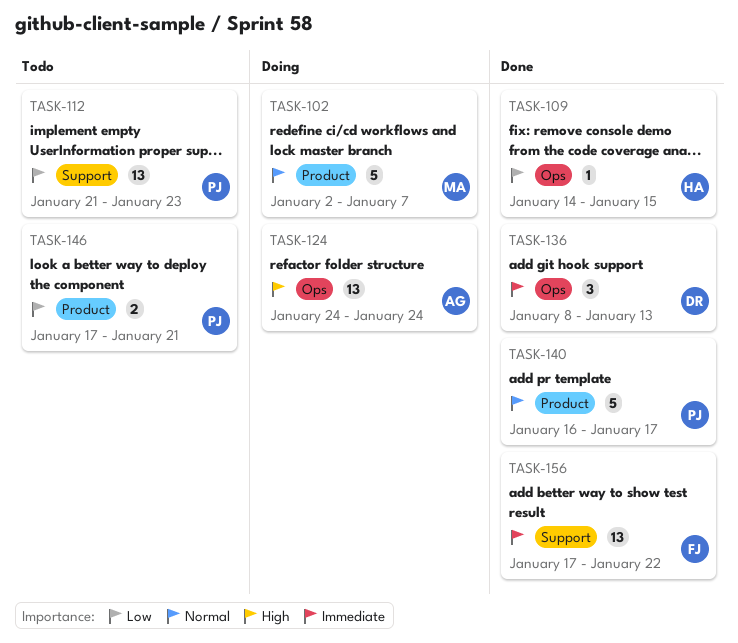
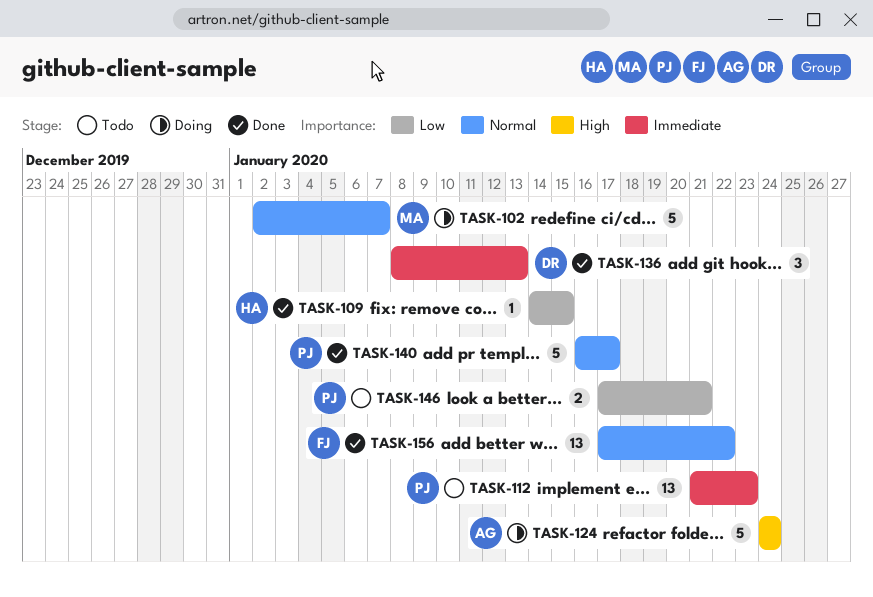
TASK-112, priority: Low -> Immediate
TASK-124, estimate: 13 -> 5
TASK-156, priority: Immediate -> Normal

